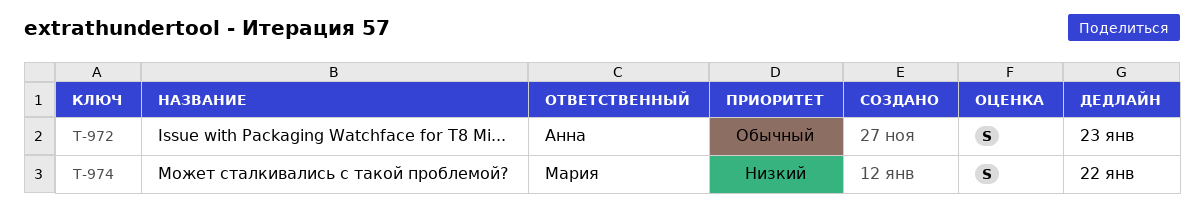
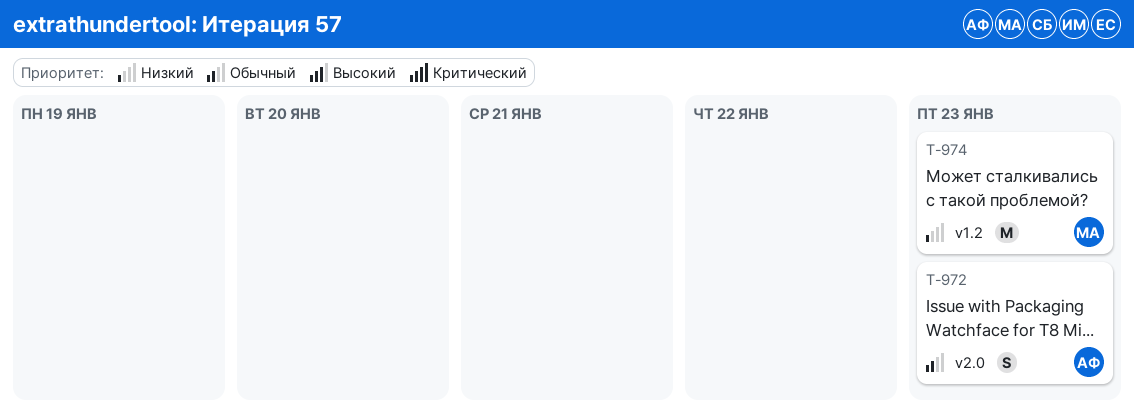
T-974, estimate: S -> M
T-974, due: Jan 22 -> Jan 23

